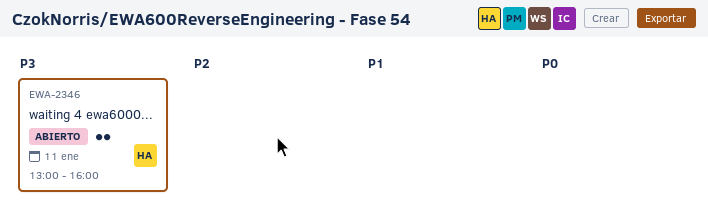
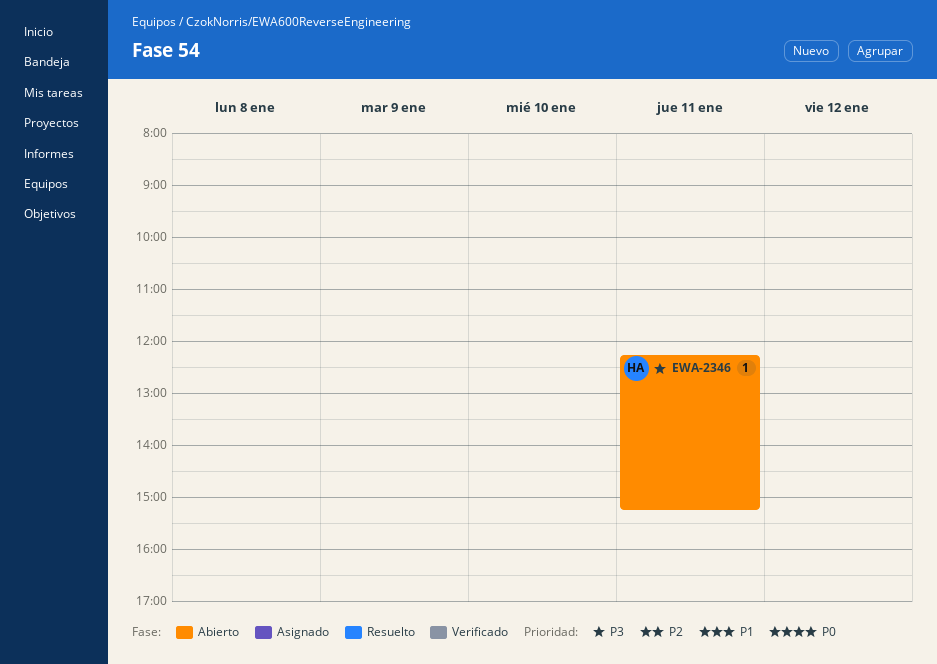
EWA-2346, estimate: 2 -> 1
EWA-2346, begins: 13:00 -> 12:15
EWA-2346, ends: 16:00 -> 15:15

